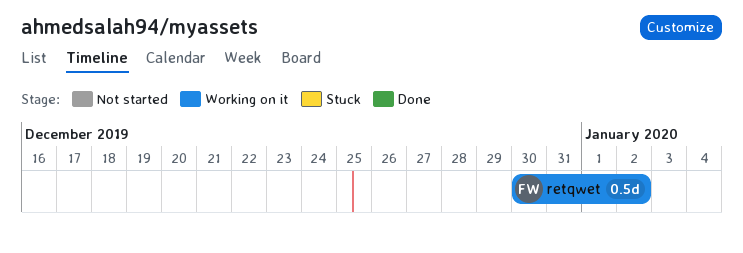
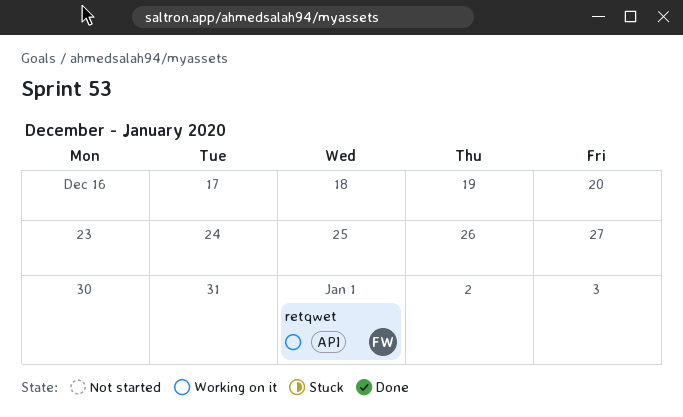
retqwet, due: Jan 2 -> Jan 1

